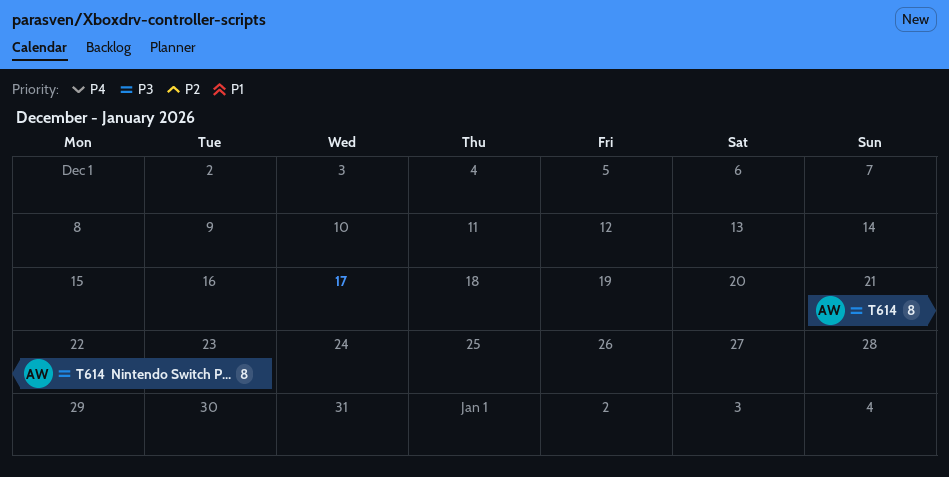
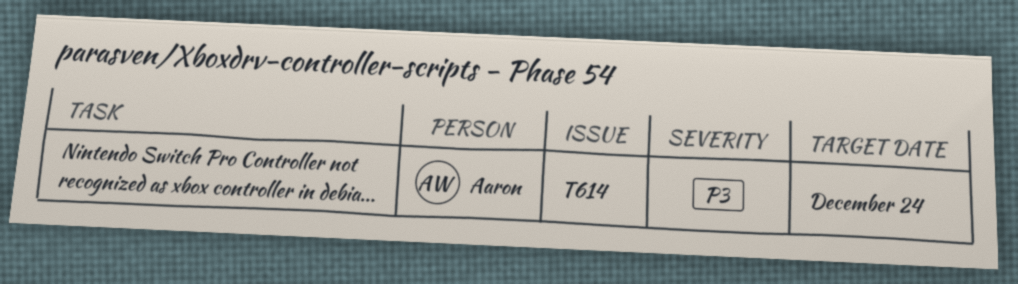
T614, due: Dec 23 -> Dec 24

